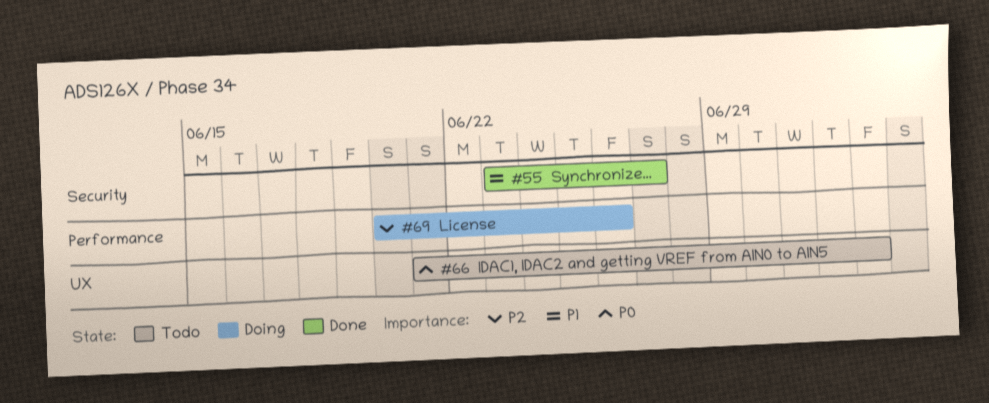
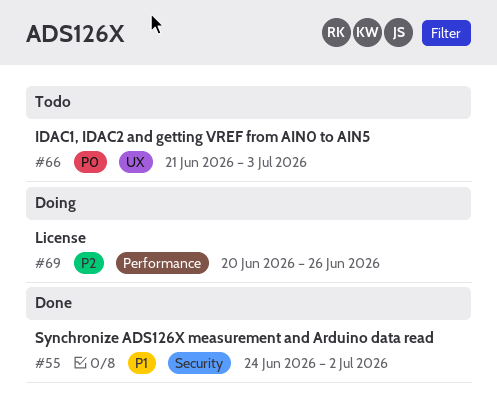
#55, start: Jun 23 -> Jun 24
#55, due: Jun 27 -> Jul 2

